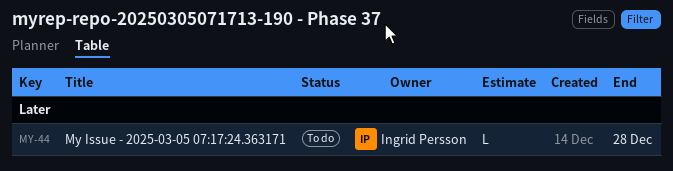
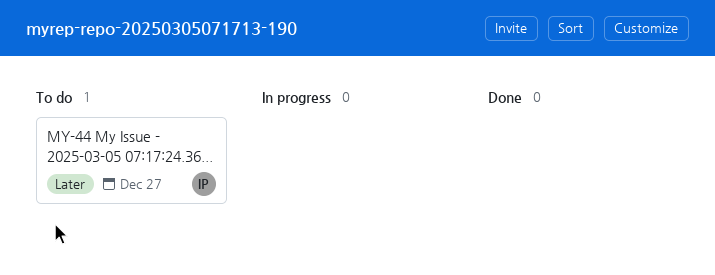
MY-44, due: Dec 28 -> Dec 27

